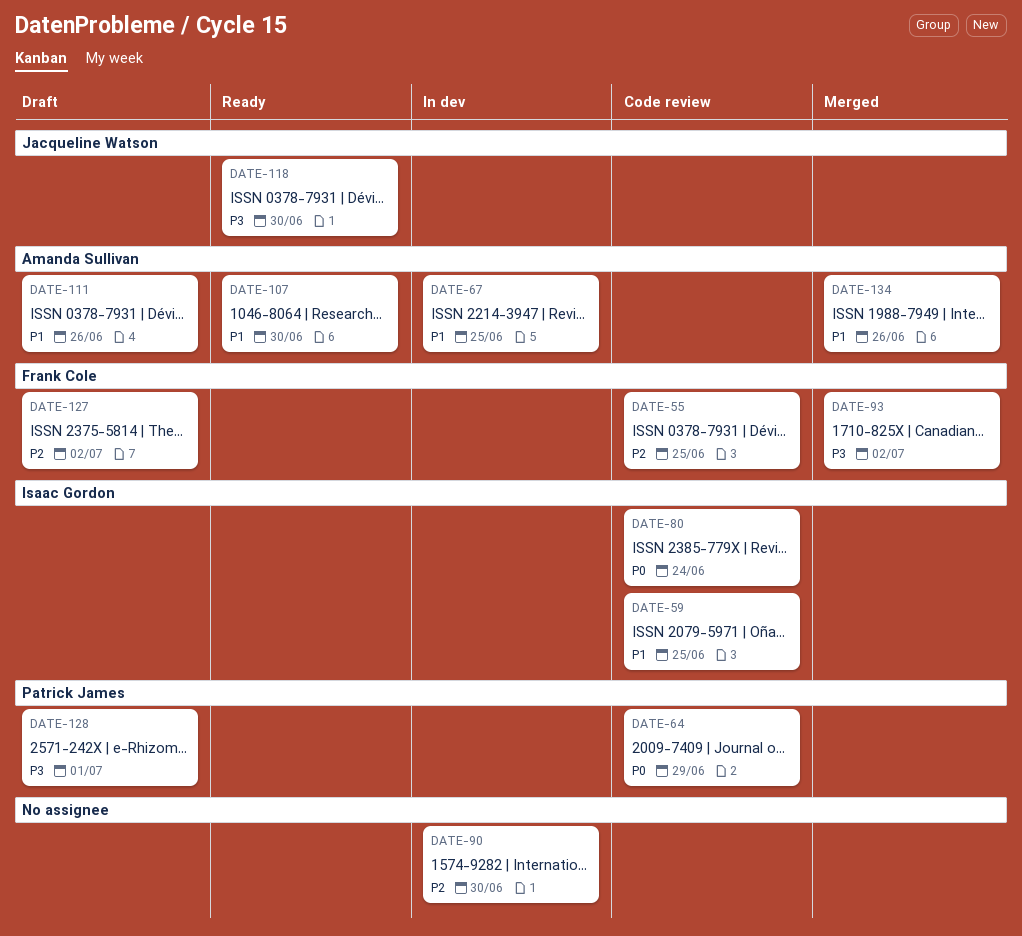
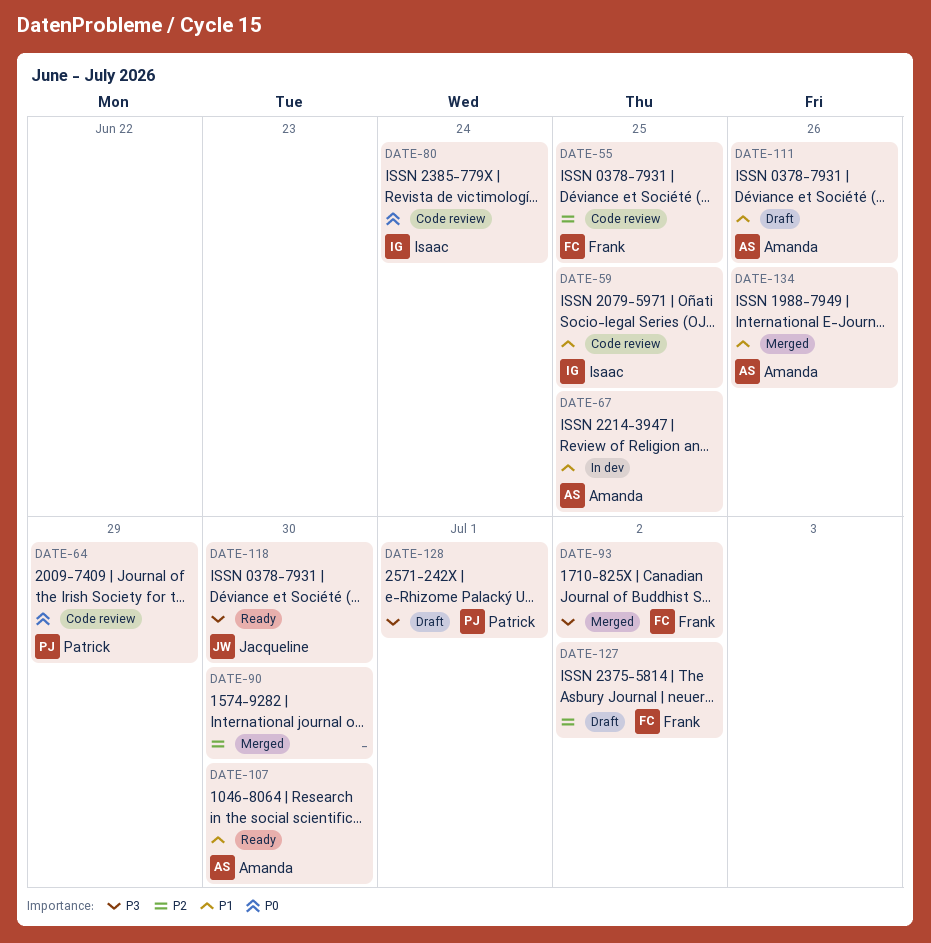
DATE-90, status: In dev -> Merged

